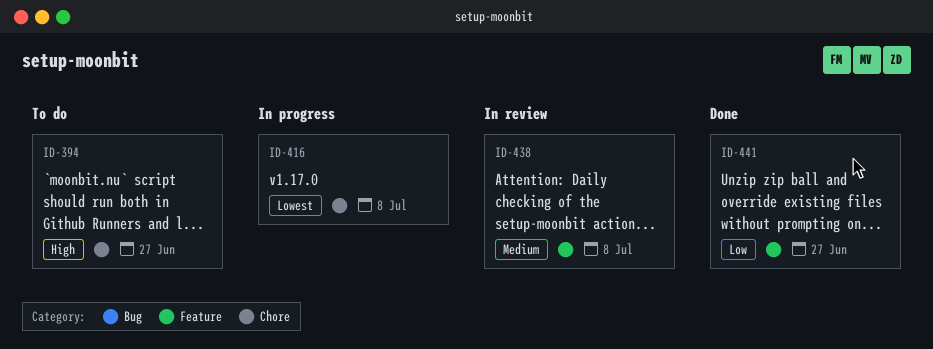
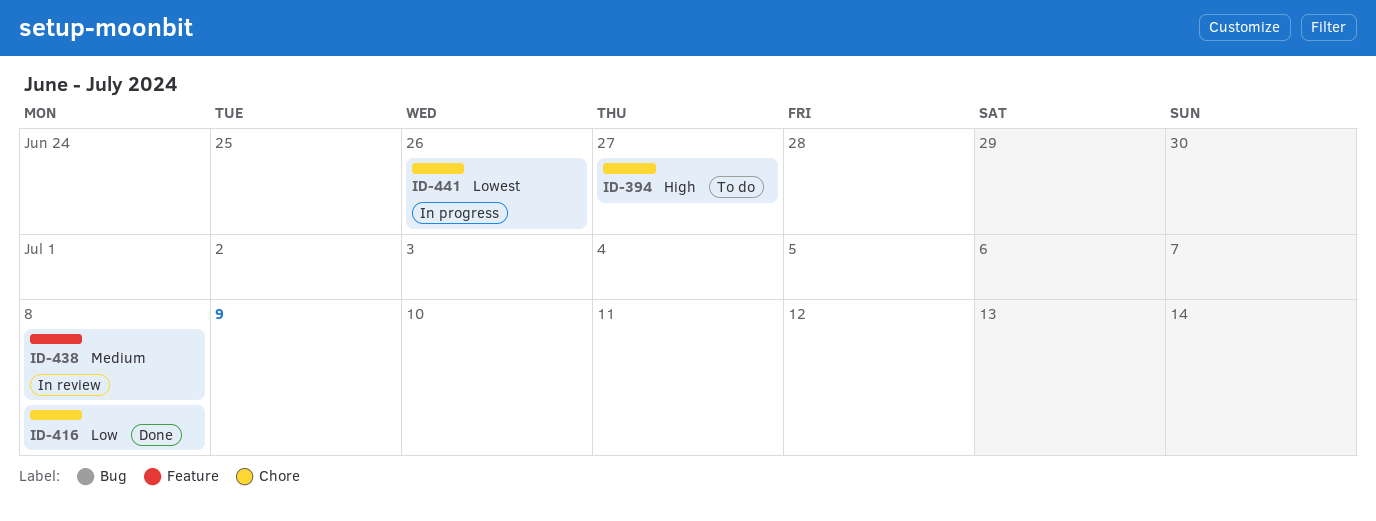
ID-416, status: In progress -> Done
ID-416, priority: Lowest -> Low
ID-441, status: Done -> In progress
ID-441, priority: Low -> Lowest
ID-441, label: Feature -> Chore
ID-441, due: Jun 27 -> Jun 26

